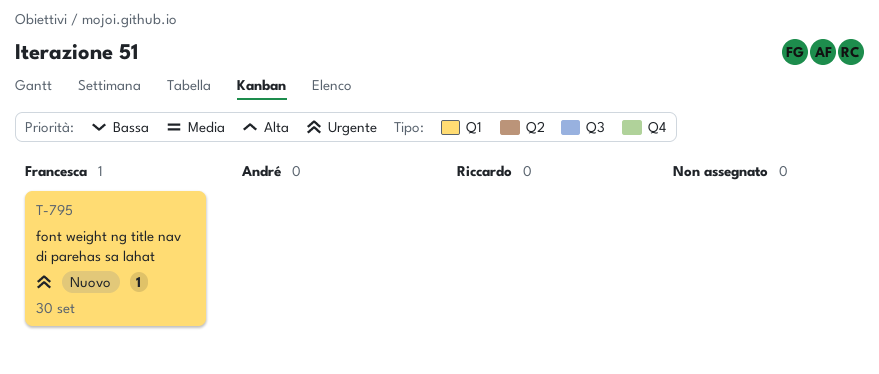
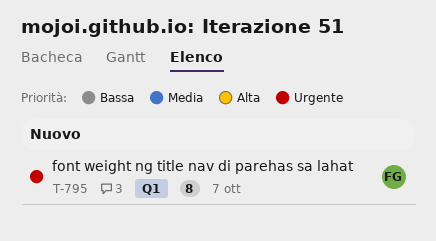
T-795, estimate: 1 -> 8
T-795, due: Sep 30 -> Oct 7

